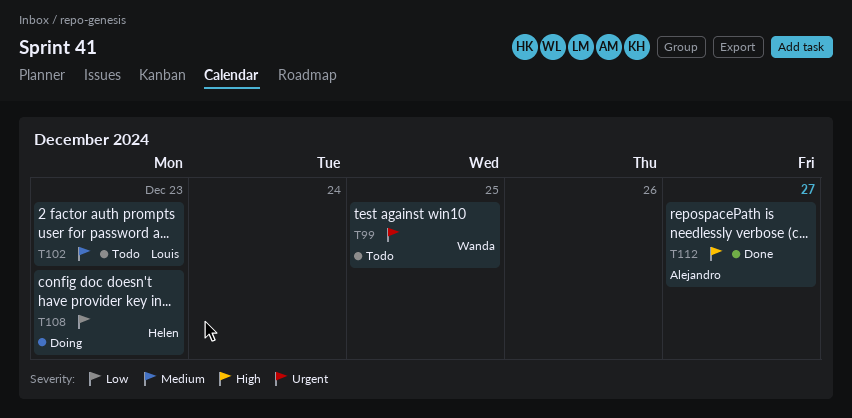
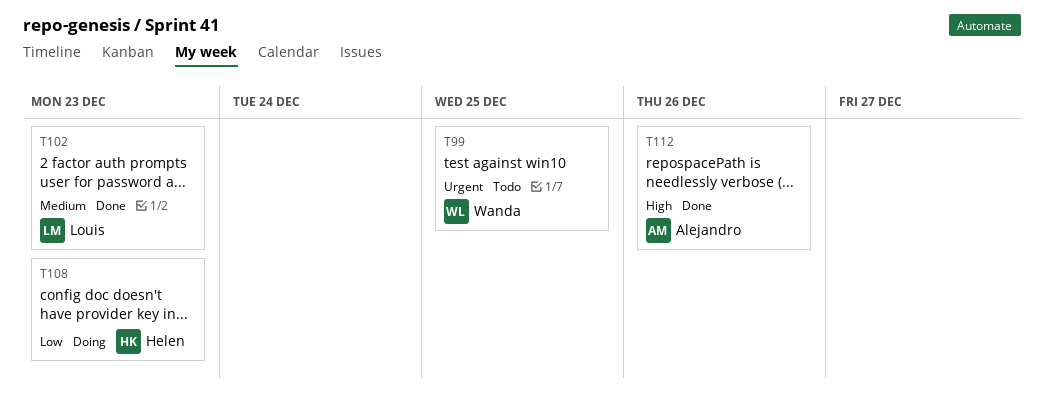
T102, status: Todo -> Done
T112, due: Dec 27 -> Dec 26

